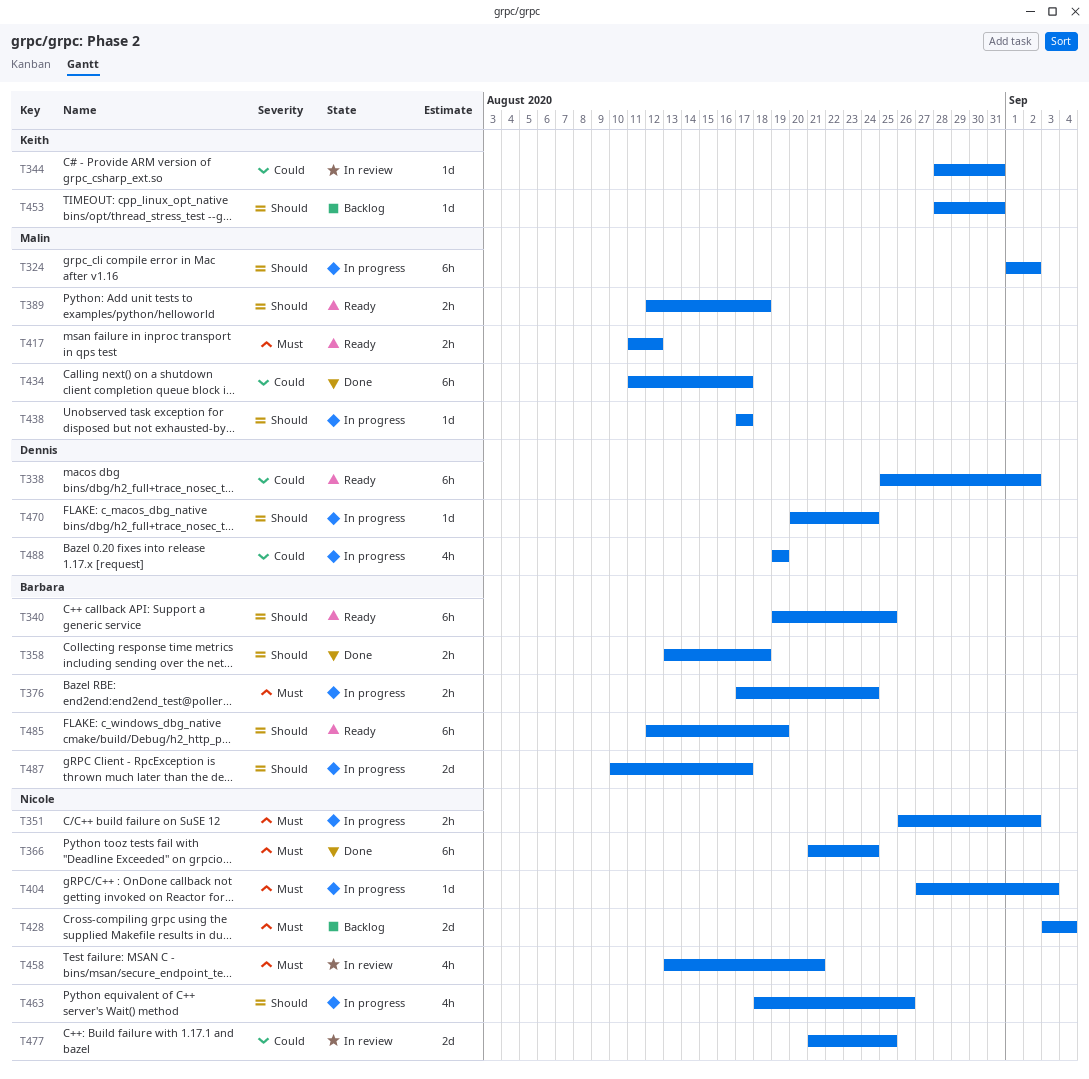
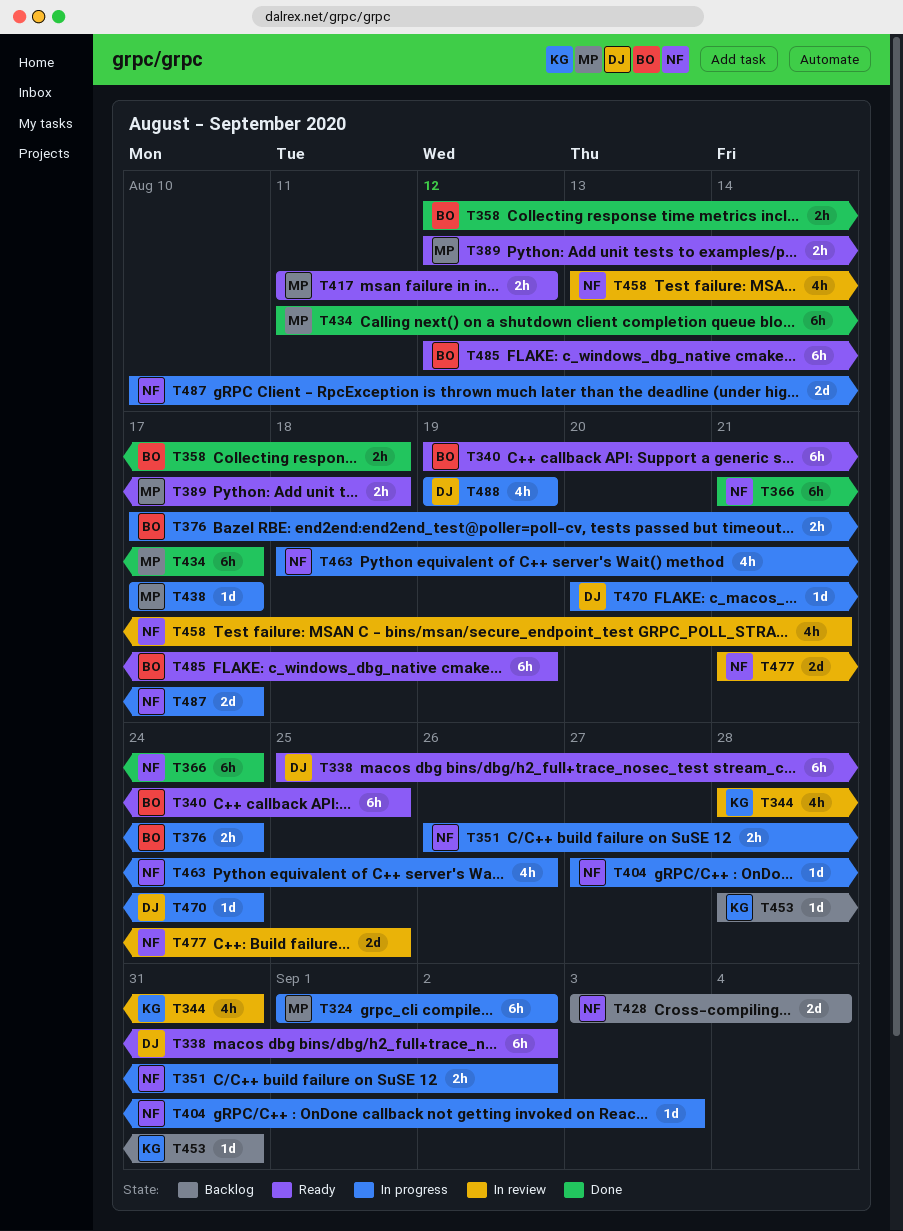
T344, estimate: 1d -> 4h
T358, start: Aug 13 -> Aug 12
T487, owner: Barbara -> Nicole

